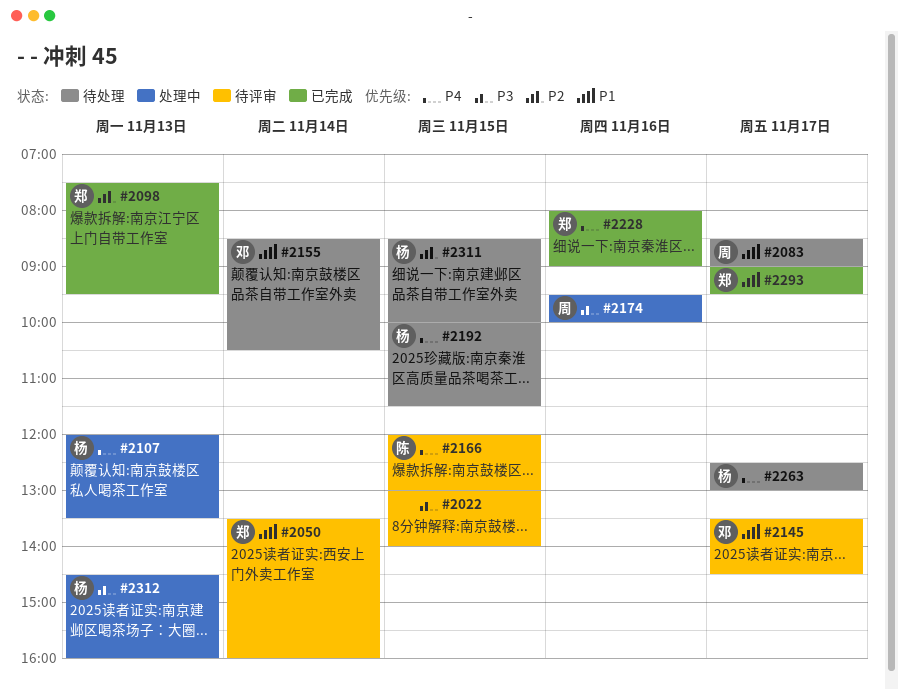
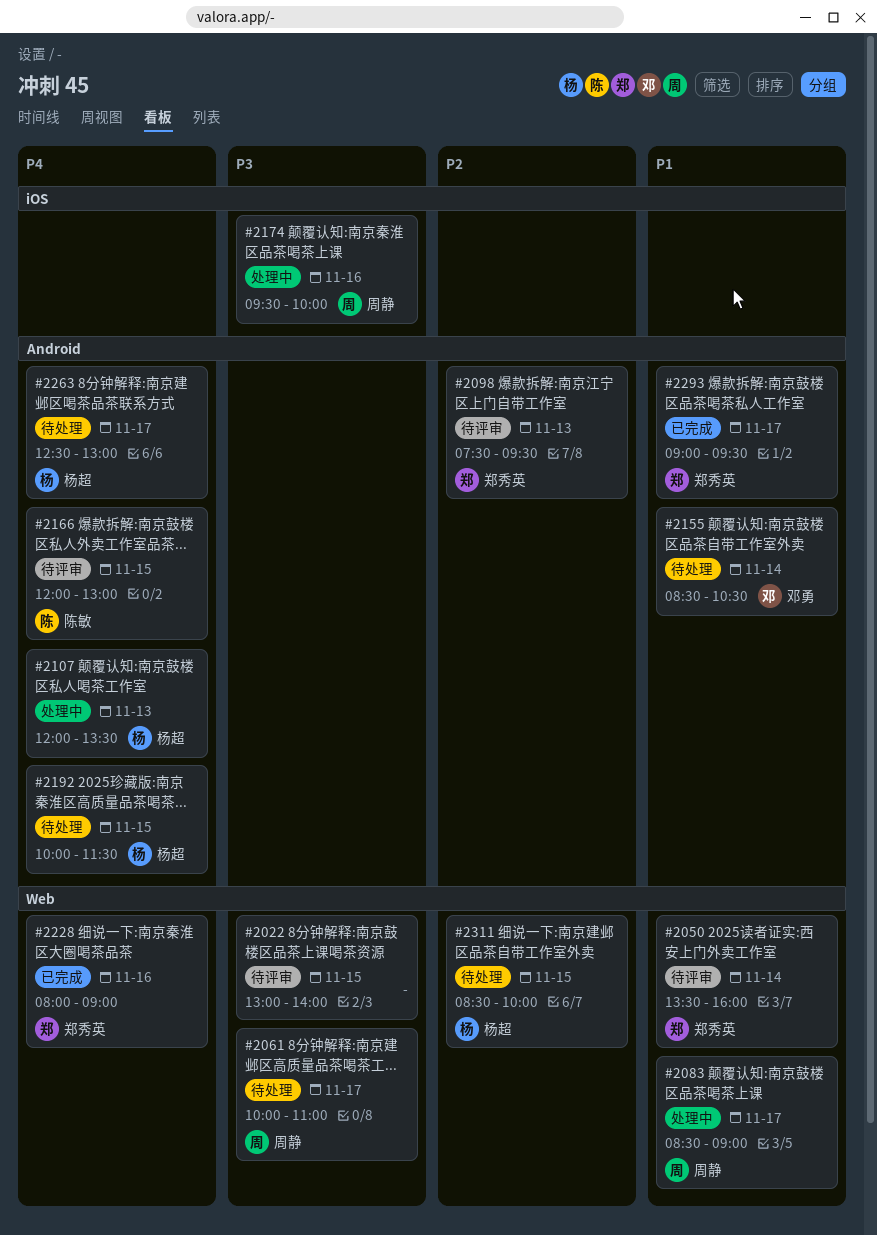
#2061: none -> present
#2083, status: 待处理 -> 处理中
#2098, status: 已完成 -> 待评审
#2145: present -> none
#2312: present -> none

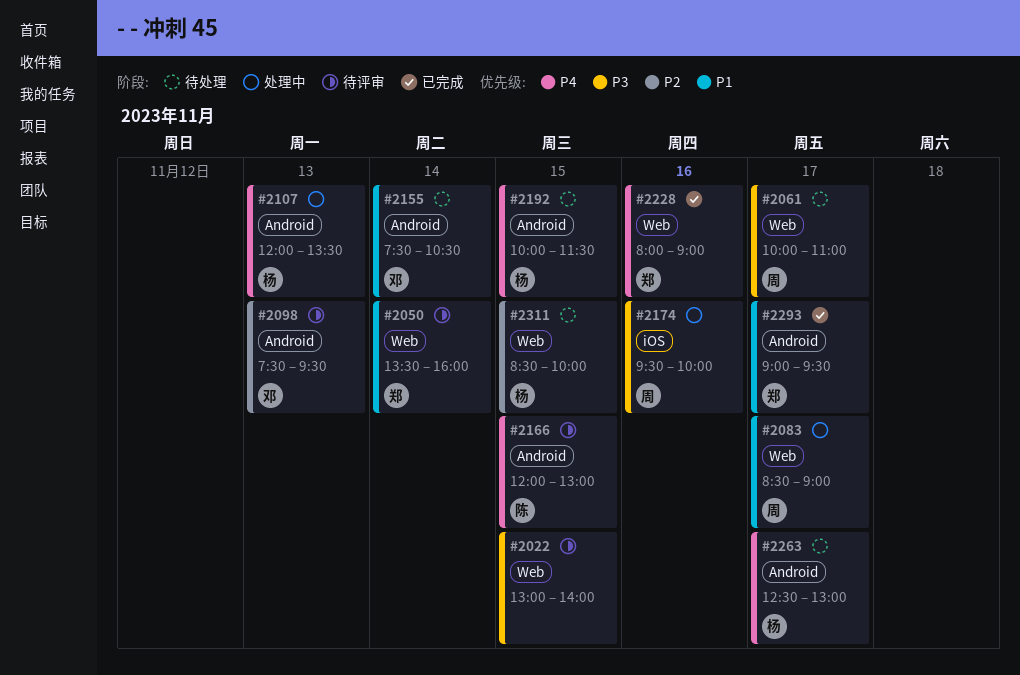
#2098, owner: 郑秀英 -> 邓勇
#2155, begins: 08:30 -> 07:30

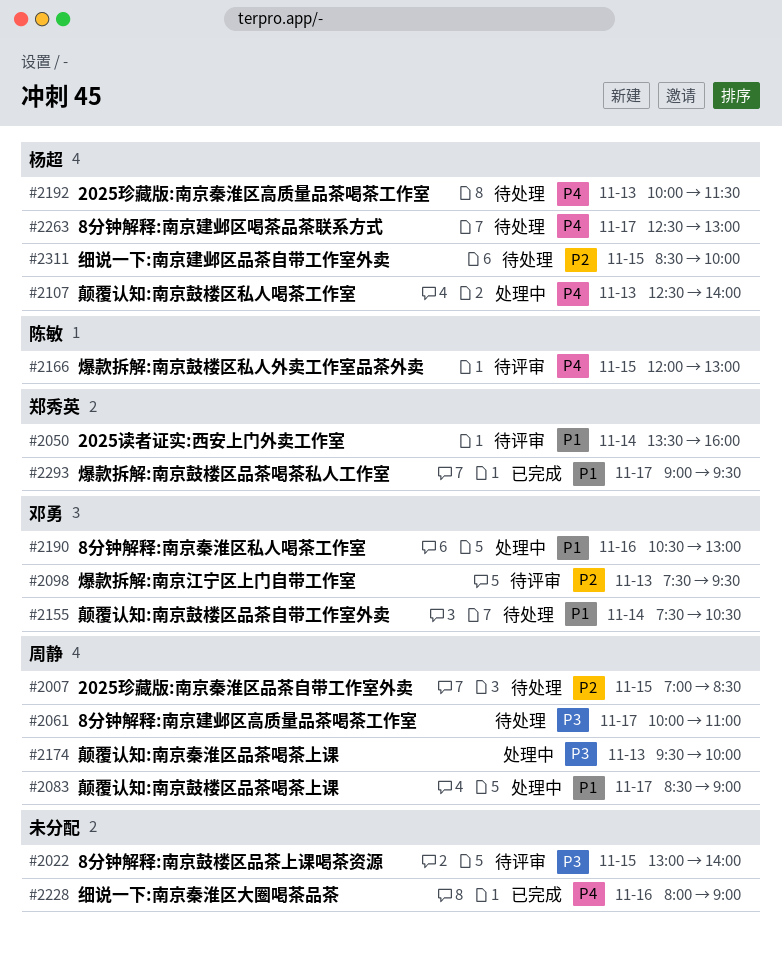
#2007: none -> present
#2107, begins: 12:00 -> 12:30
#2107, ends: 13:30 -> 14:00
#2174, day: Nov 16 -> Nov 13
#2190: none -> present
#2192, day: Nov 15 -> Nov 13
#2228, owner: 郑秀英 -> none

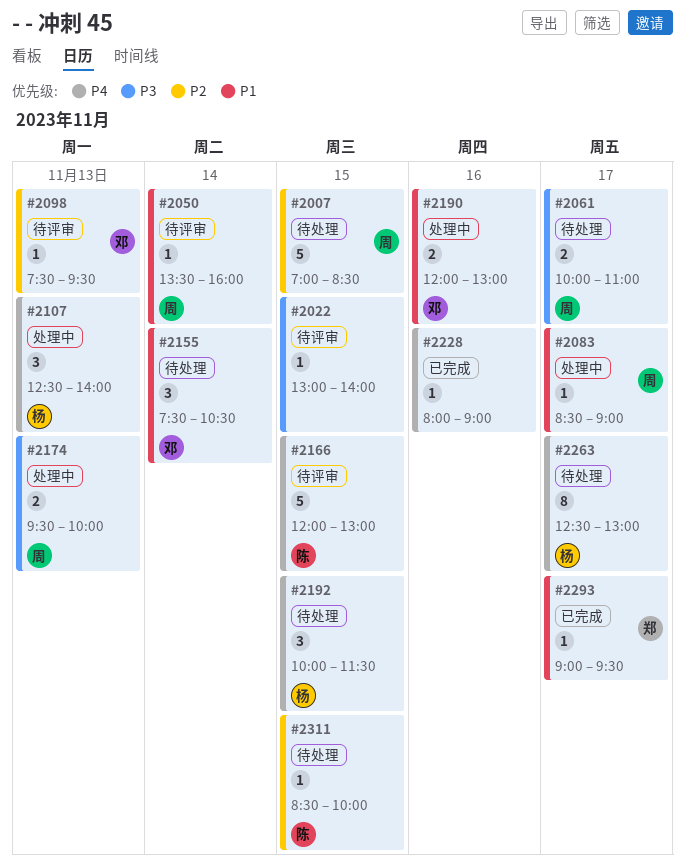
#2050, owner: 郑秀英 -> 周静
#2190, begins: 10:30 -> 12:00
#2192, day: Nov 13 -> Nov 15
#2311, owner: 杨超 -> 陈敏

